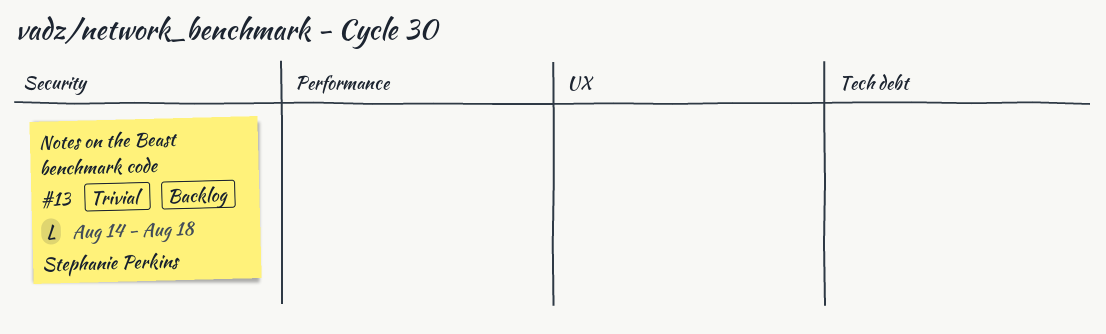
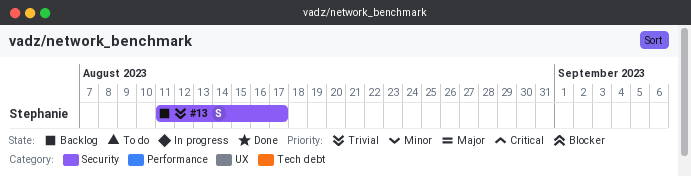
#13, estimate: L -> S
#13, start: Aug 14 -> Aug 11
#13, due: Aug 18 -> Aug 17

